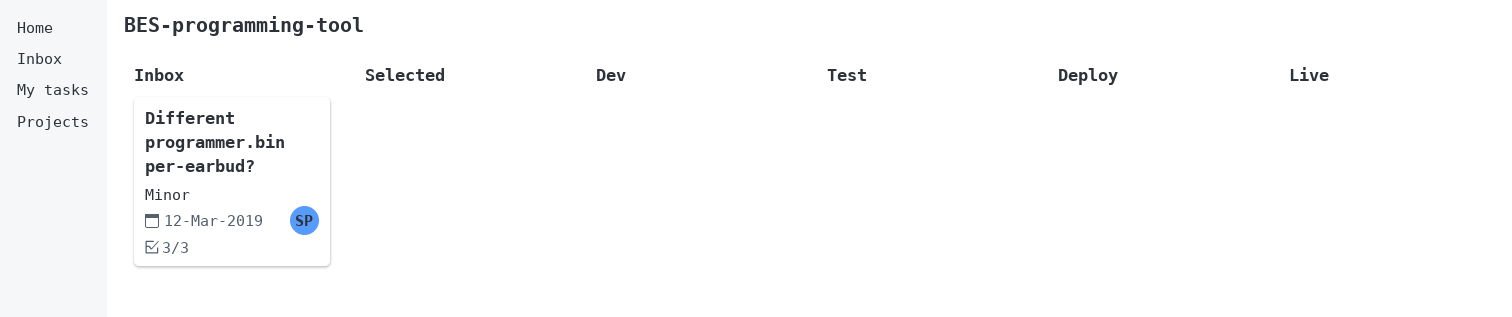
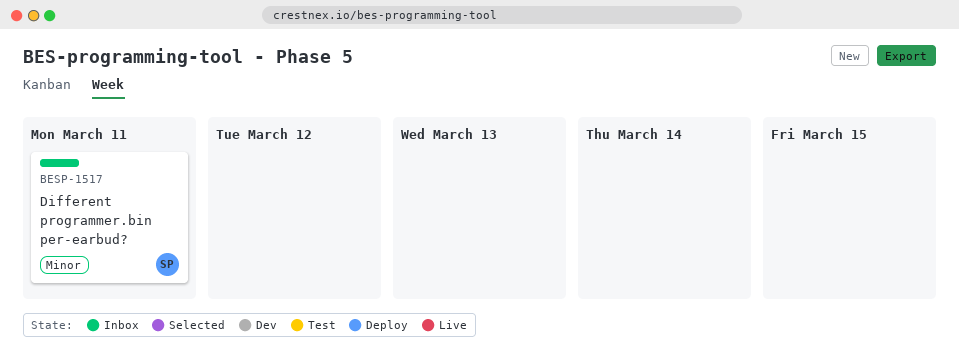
Different programmer.bin per-earbud?, due: Mar 12 -> Mar 11

